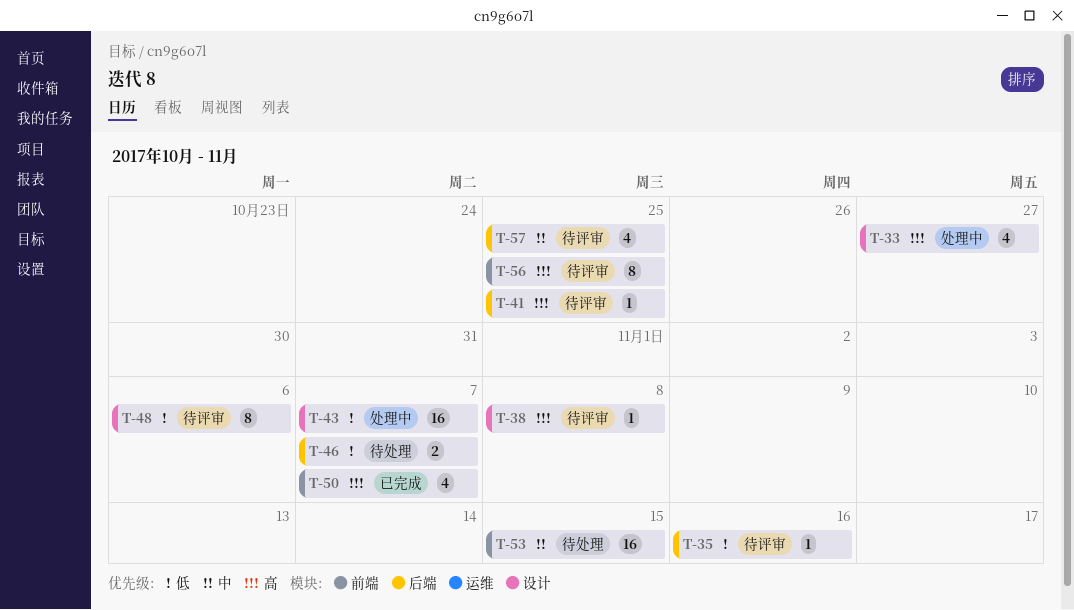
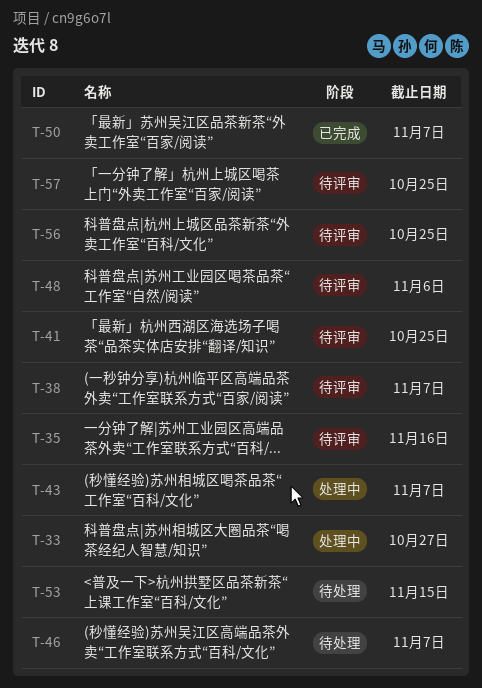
T-38, due: Nov 8 -> Nov 7

